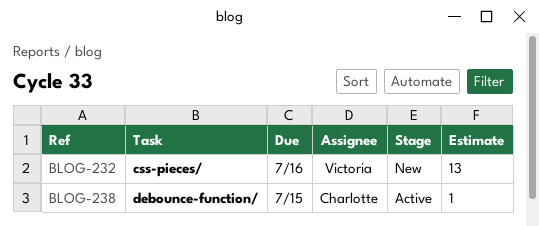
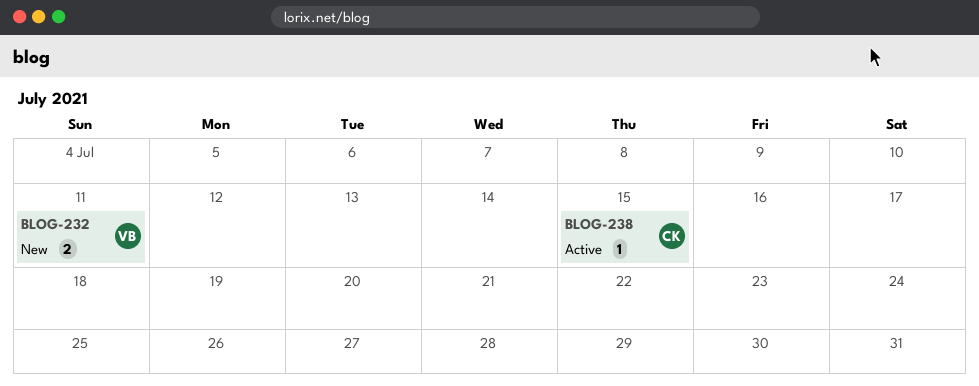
BLOG-232, estimate: 13 -> 2
BLOG-232, due: Jul 16 -> Jul 11

